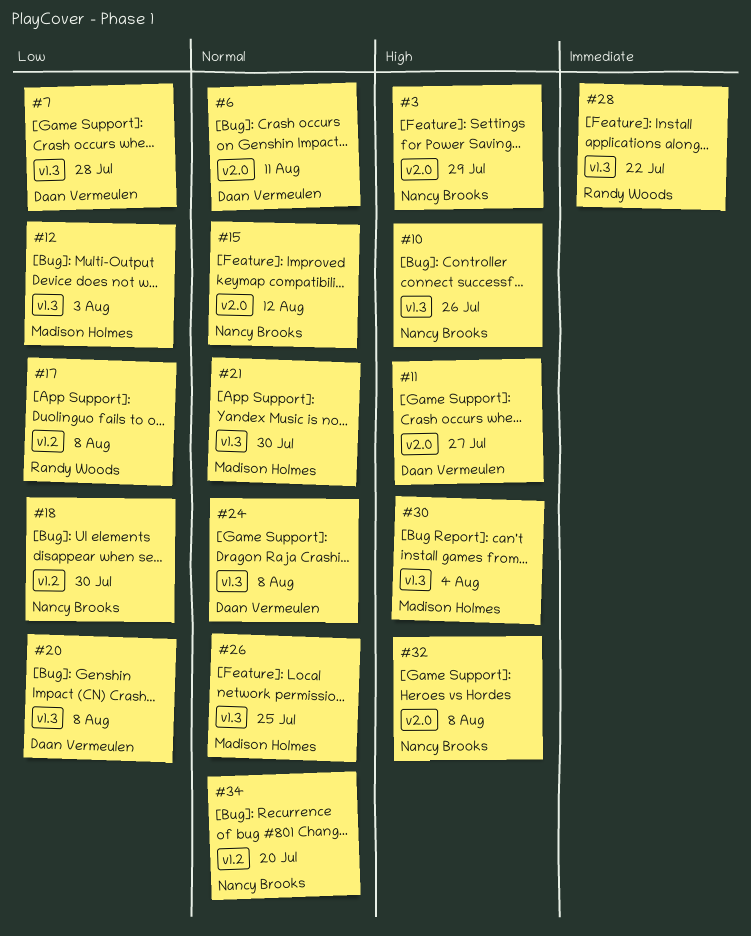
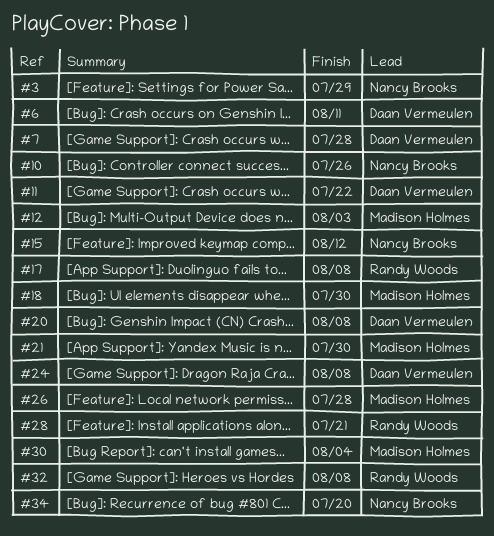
#11, due: Jul 27 -> Jul 22
#18, owner: Nancy Brooks -> Madison Holmes
#26, due: Jul 25 -> Jul 28
#28, due: Jul 22 -> Jul 21
#32, owner: Nancy Brooks -> Randy Woods

